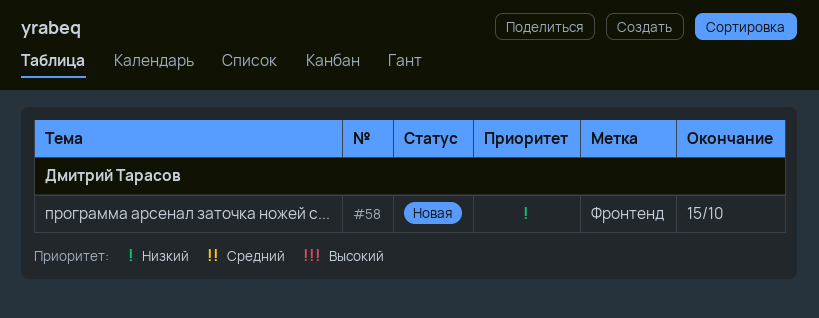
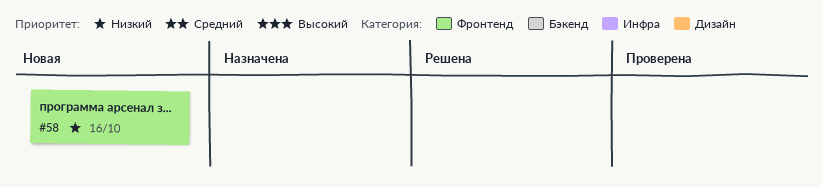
#58, due: Oct 15 -> Oct 16

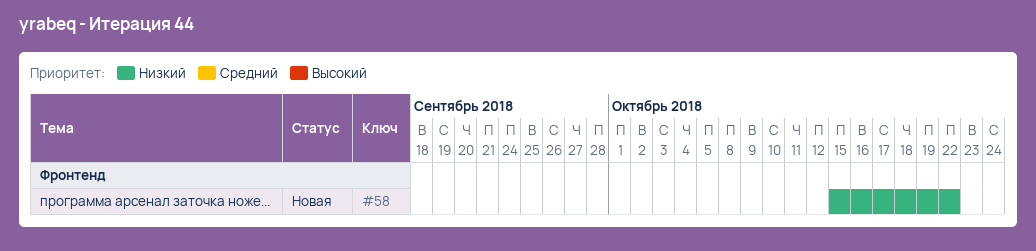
#58, due: Oct 16 -> Oct 22

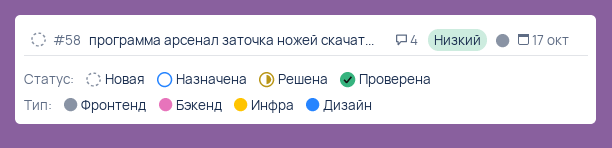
#58, due: Oct 22 -> Oct 17

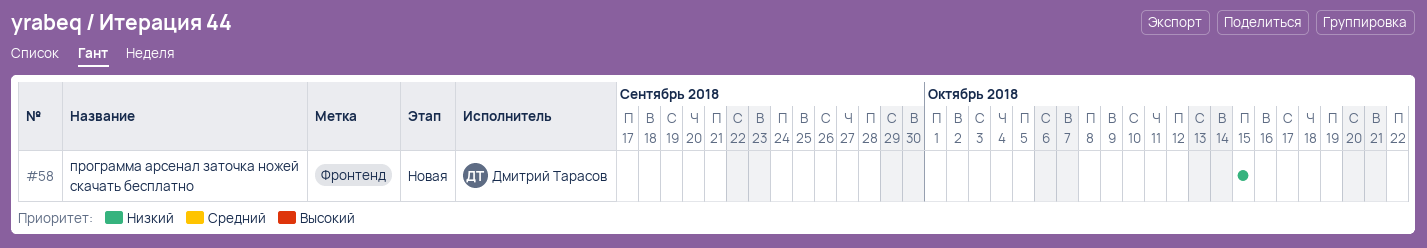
#58, due: Oct 17 -> Oct 15

